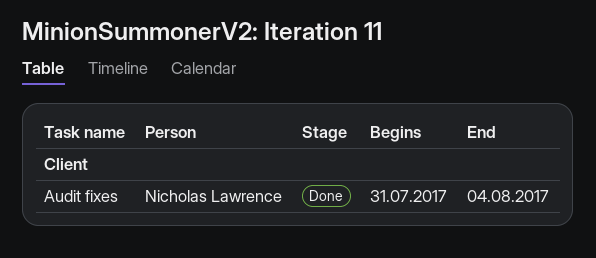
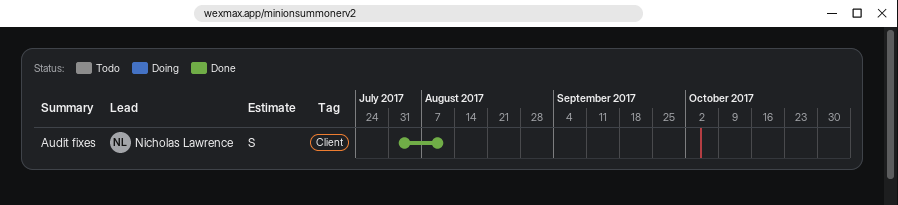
Audit fixes, due: Aug 4 -> Aug 11

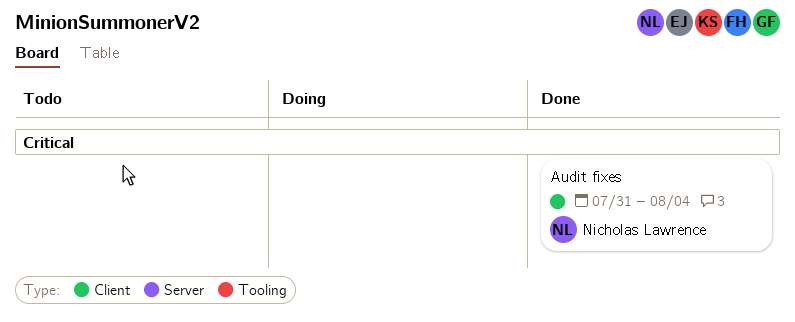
Audit fixes, due: Aug 11 -> Aug 4

